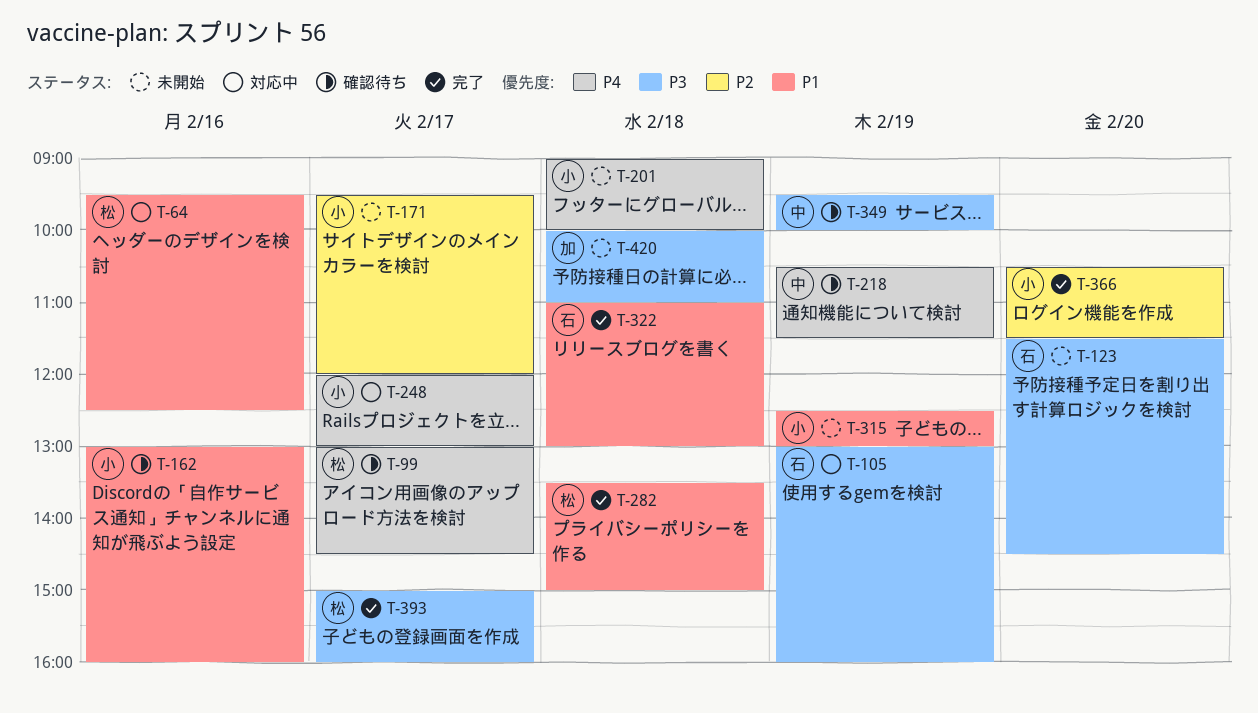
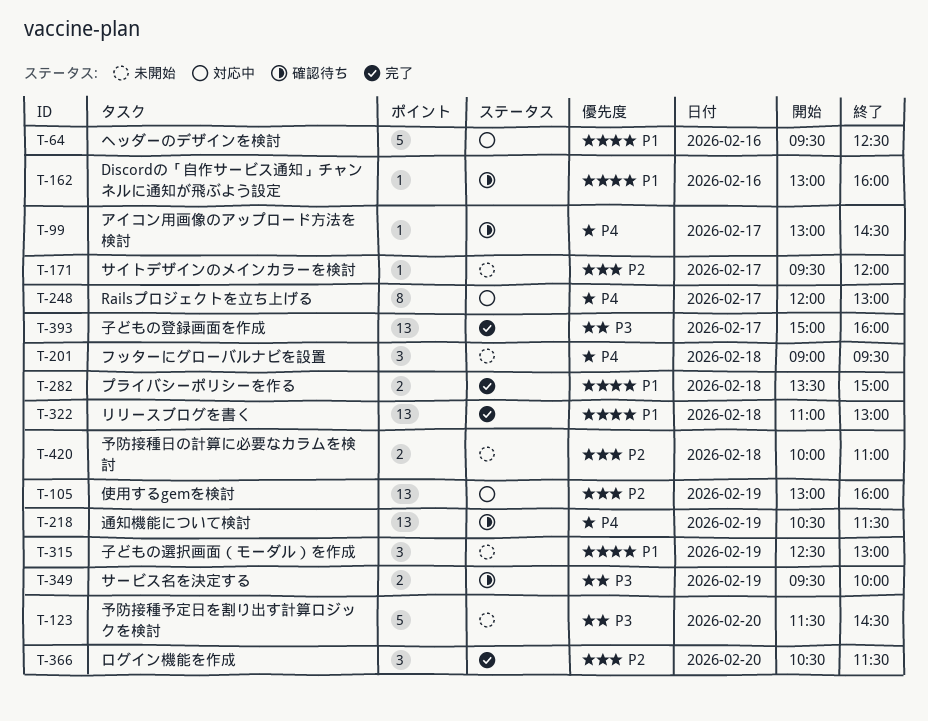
T-105, priority: P3 -> P2
T-201, ends: 10:00 -> 09:30
T-420, priority: P3 -> P2

